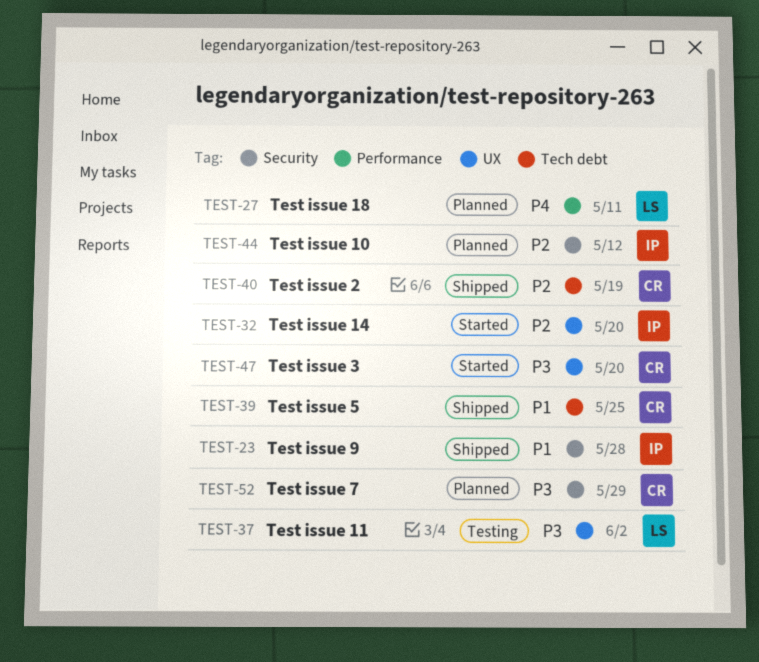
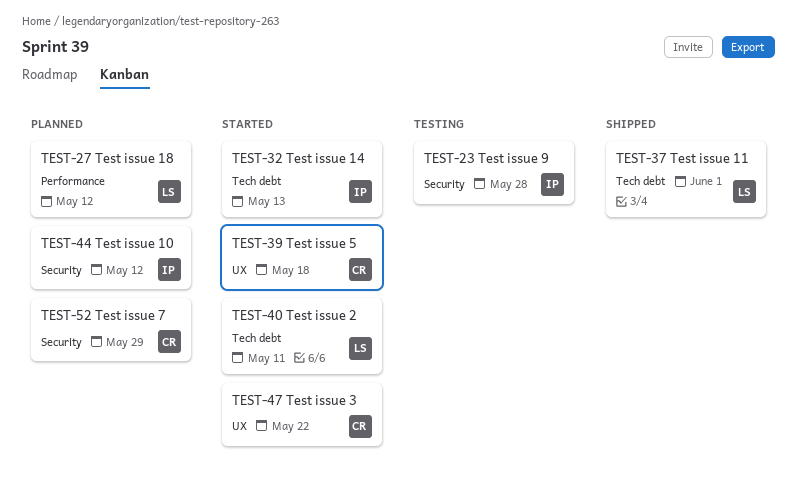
TEST-23, status: Shipped -> Testing
TEST-27, due: May 11 -> May 12
TEST-32, label: UX -> Tech debt
TEST-32, due: May 20 -> May 13
TEST-37, status: Testing -> Shipped
TEST-37, label: UX -> Tech debt
TEST-37, due: Jun 2 -> Jun 1
TEST-39, status: Shipped -> Started
TEST-39, label: Tech debt -> UX
TEST-39, due: May 25 -> May 18
TEST-40, status: Shipped -> Started
TEST-40, owner: CR -> LS
TEST-40, due: May 19 -> May 11
TEST-47, due: May 20 -> May 22

